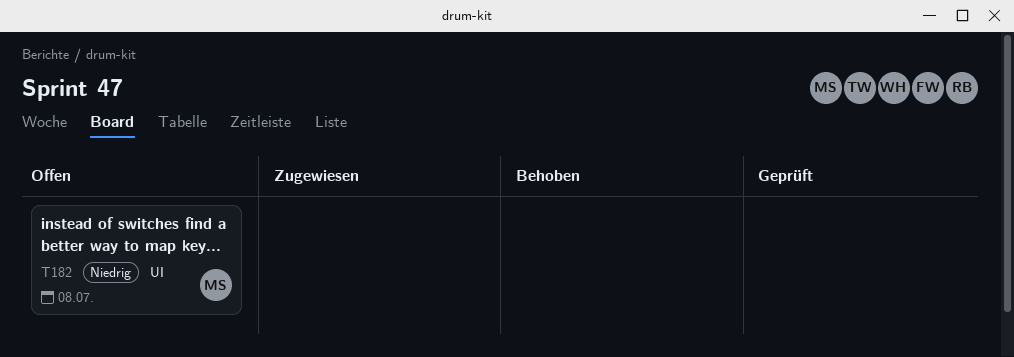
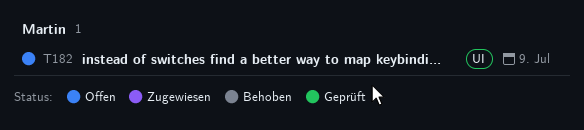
T182, due: Jul 8 -> Jul 9

